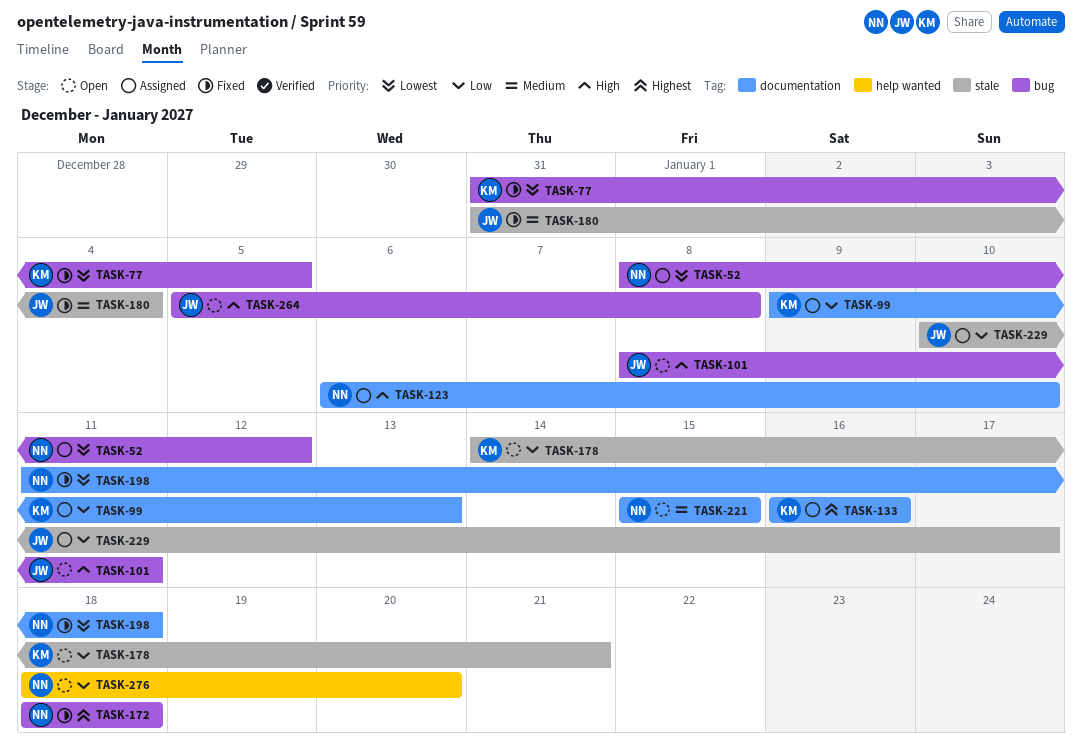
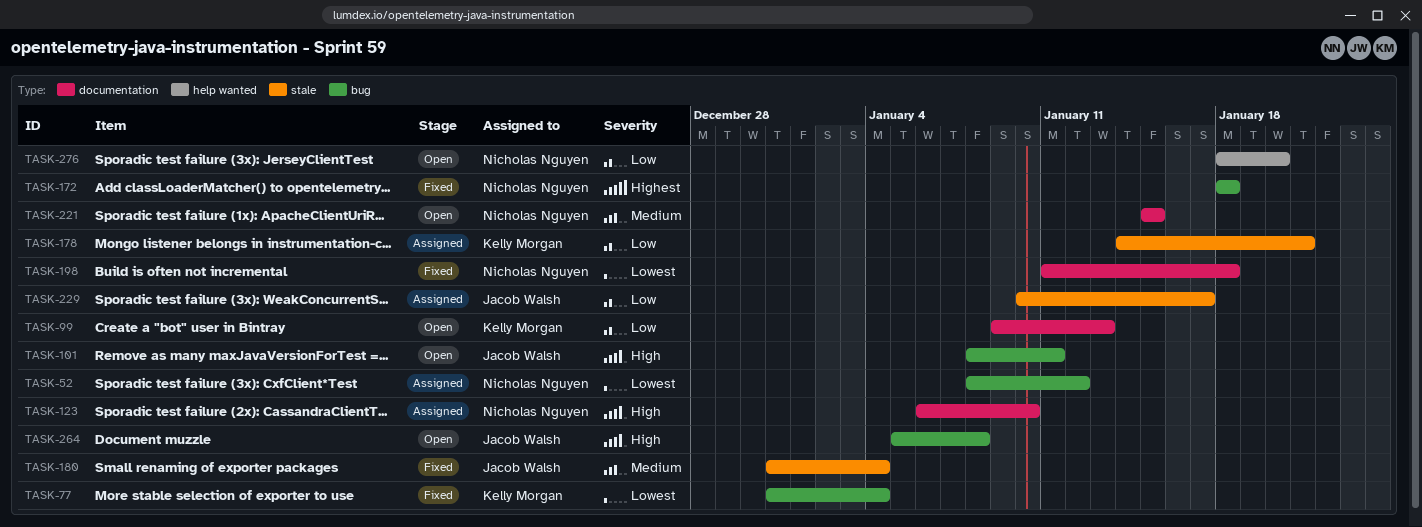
TASK-77, due: Jan 5 -> Jan 4
TASK-99, status: Assigned -> Open
TASK-133: present -> none
TASK-178, status: Open -> Assigned

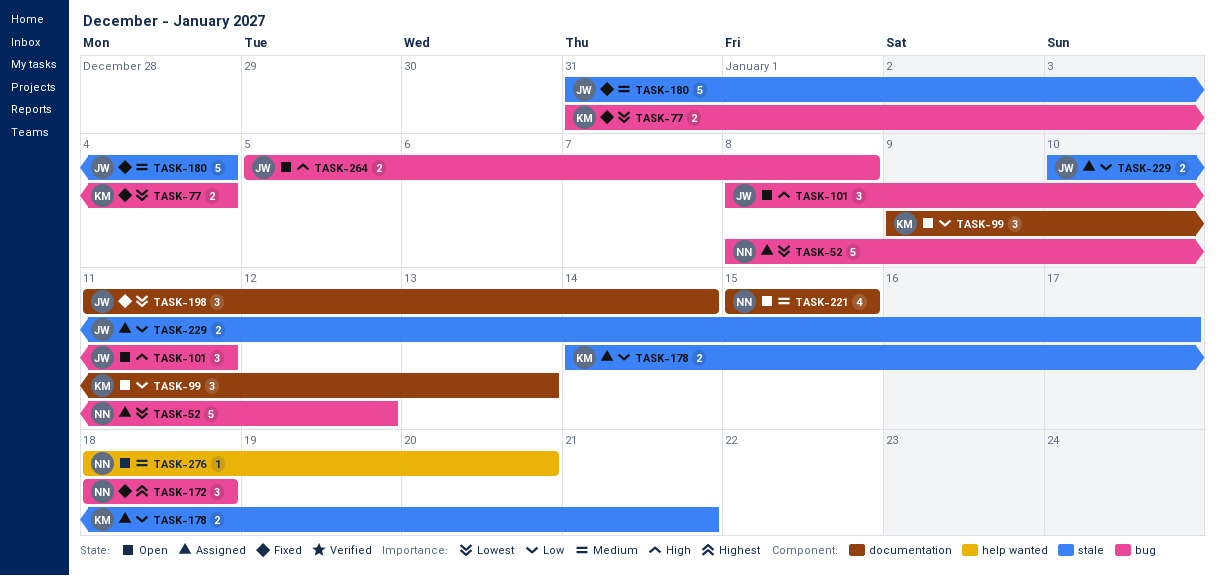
TASK-123: present -> none
TASK-198, owner: Nicholas Nguyen -> Jacob Walsh
TASK-198, due: Jan 18 -> Jan 14
TASK-276, priority: Low -> Medium

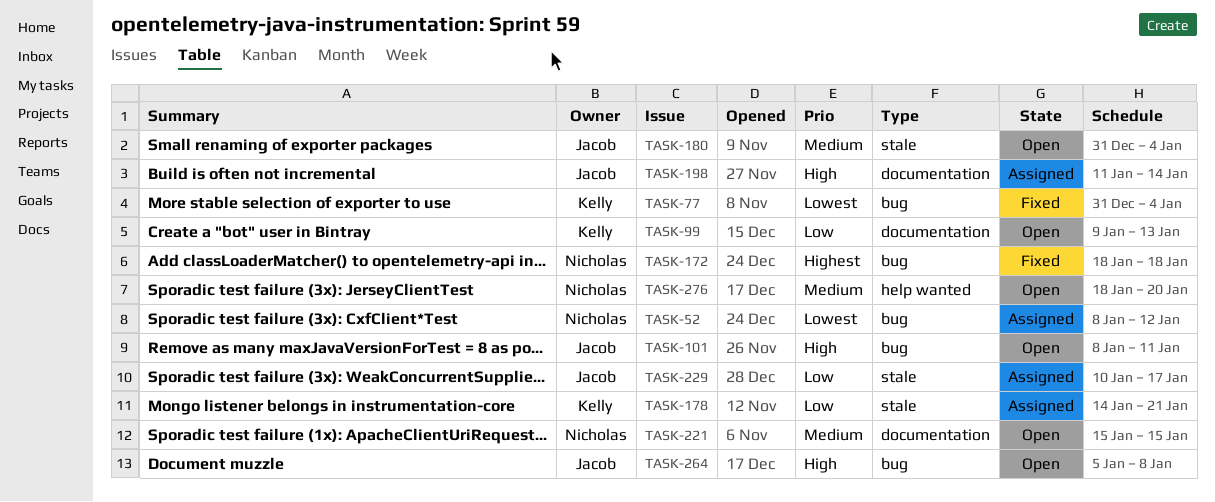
TASK-180, status: Fixed -> Open
TASK-198, status: Fixed -> Assigned
TASK-198, priority: Lowest -> High

